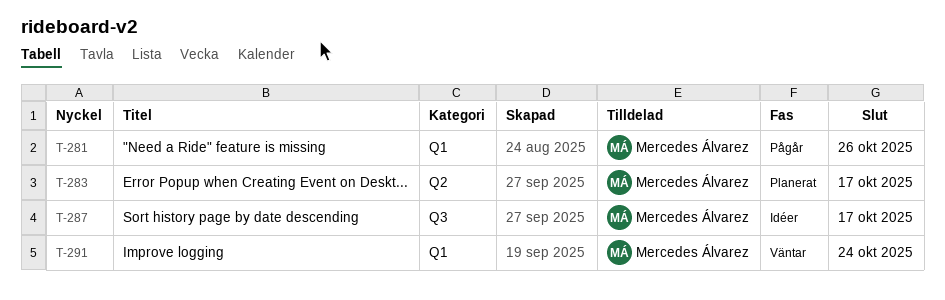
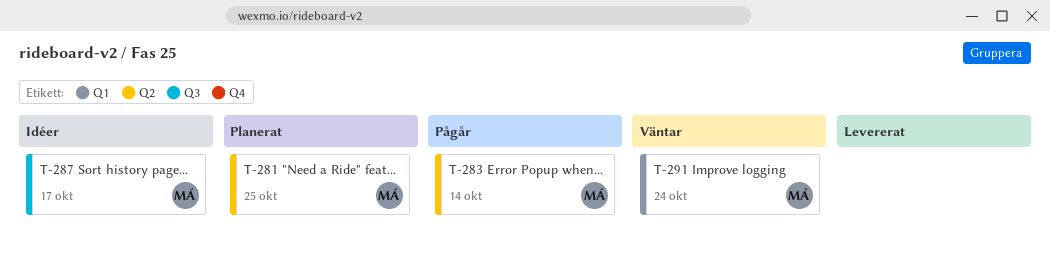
T-281, status: Pågår -> Planerat
T-281, label: Q1 -> Q2
T-281, due: Oct 26 -> Oct 25
T-283, status: Planerat -> Pågår
T-283, due: Oct 17 -> Oct 14

